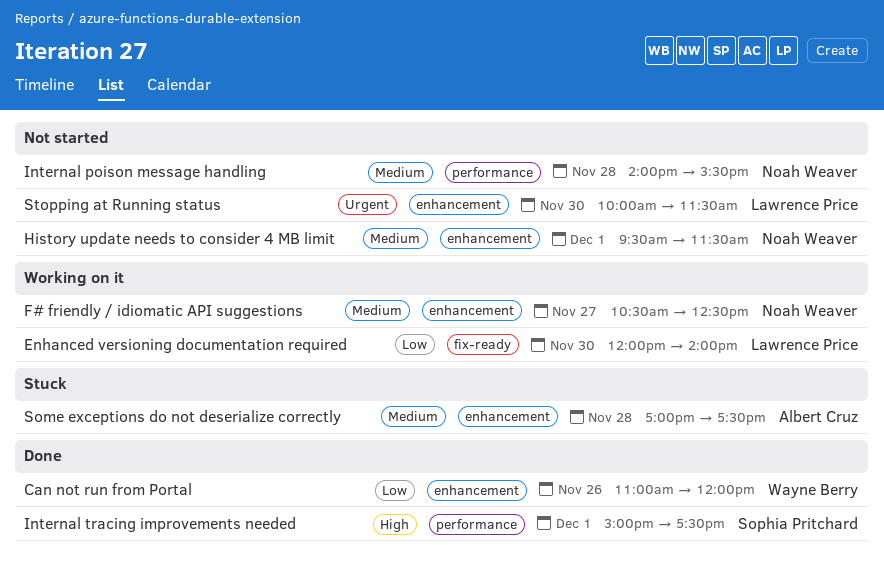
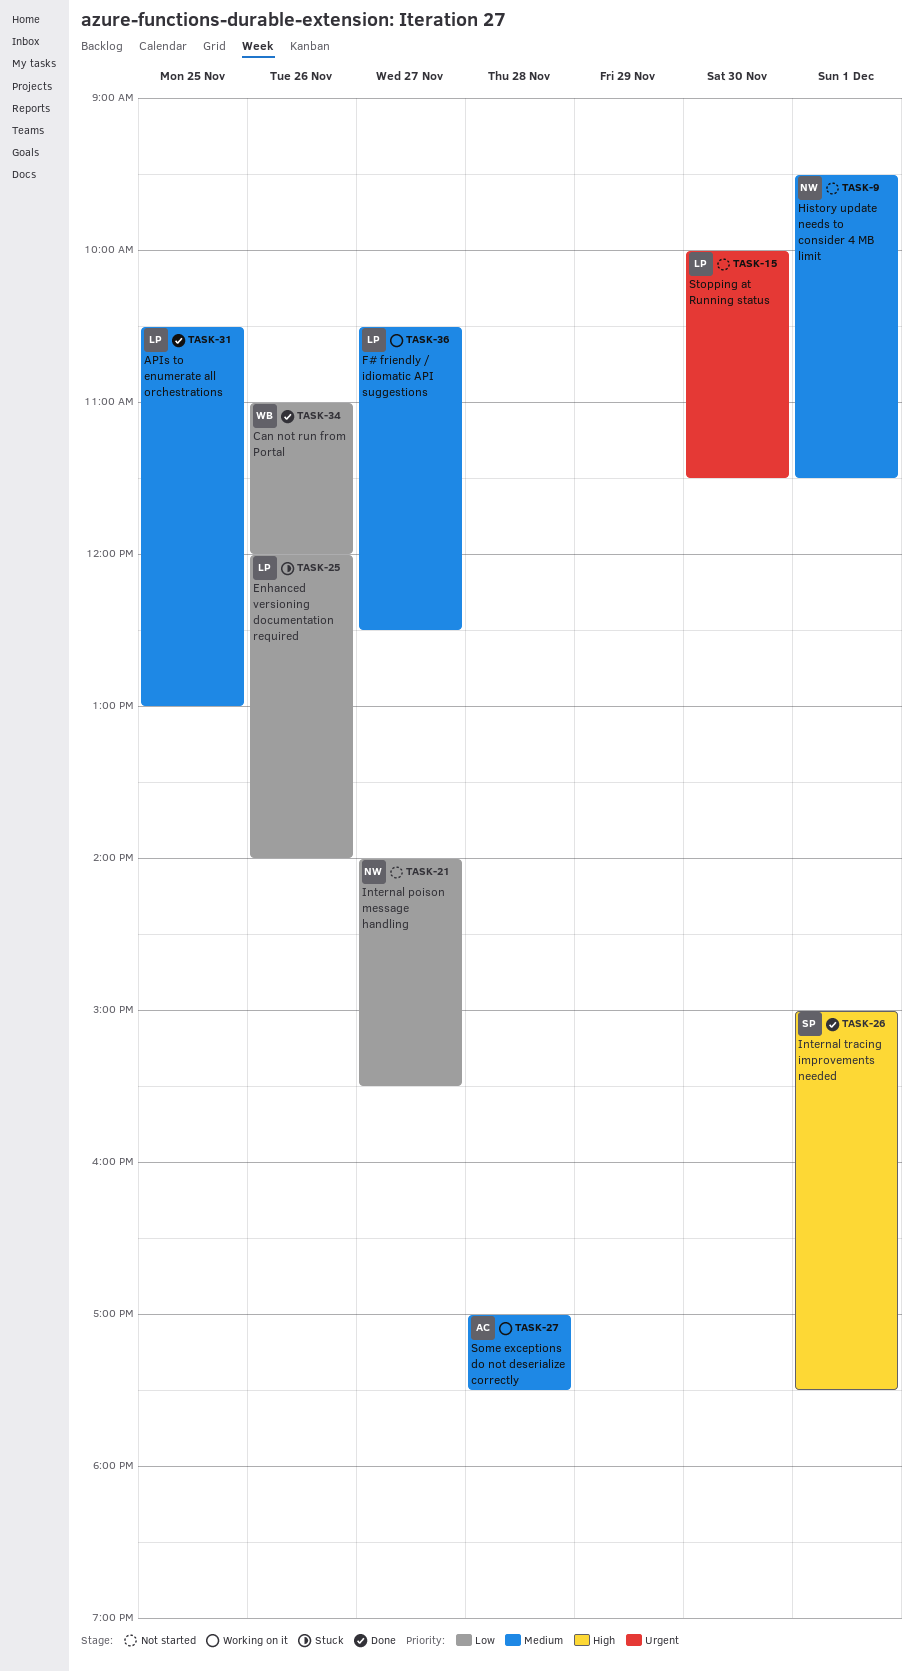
APIs to enumerate all orchestrations: none -> present
Enhanced versioning documentation required, status: Working on it -> Stuck
Enhanced versioning documentation required, day: Nov 30 -> Nov 26
F# friendly / idiomatic API suggestions, owner: Noah Weaver -> Lawrence Price
Internal poison message handling, priority: Medium -> Low
Internal poison message handling, day: Nov 28 -> Nov 27
Some exceptions do not deserialize correctly, status: Stuck -> Working on it

